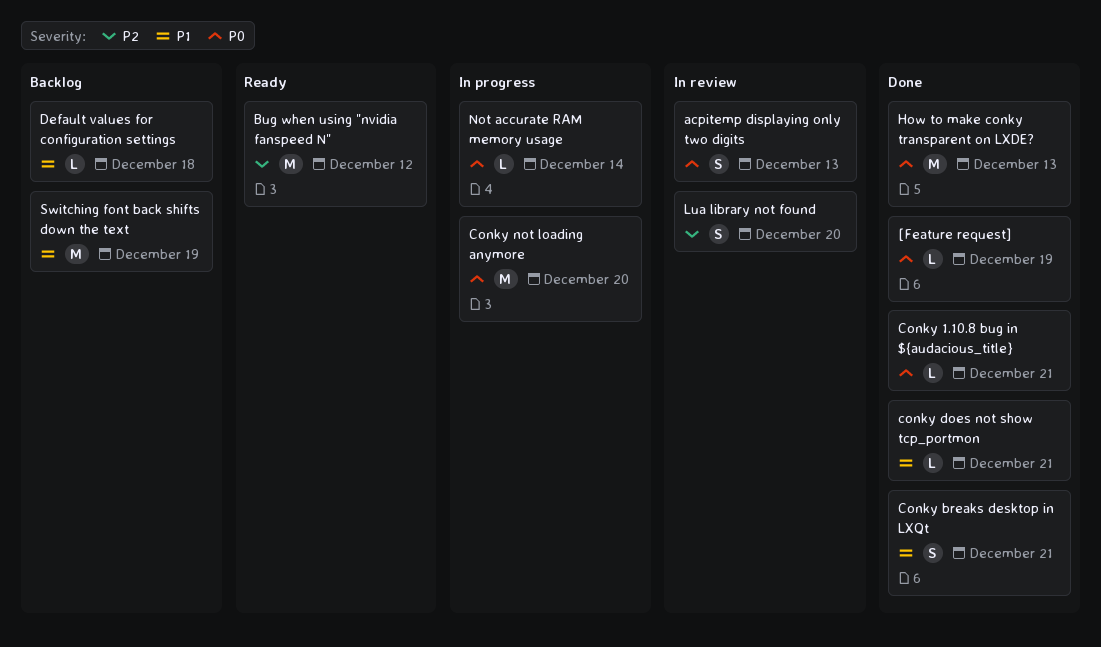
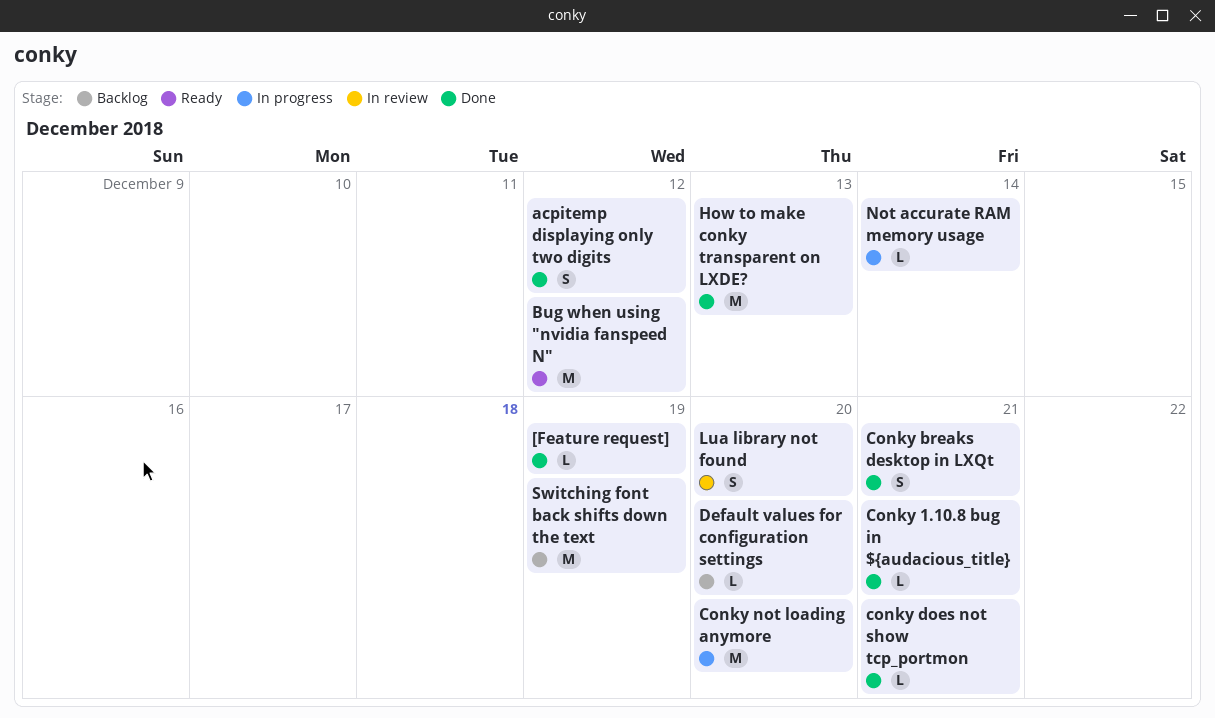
acpitemp displaying only two digits, status: In review -> Done
acpitemp displaying only two digits, due: Dec 13 -> Dec 12
Default values for configuration settings, due: Dec 18 -> Dec 20

